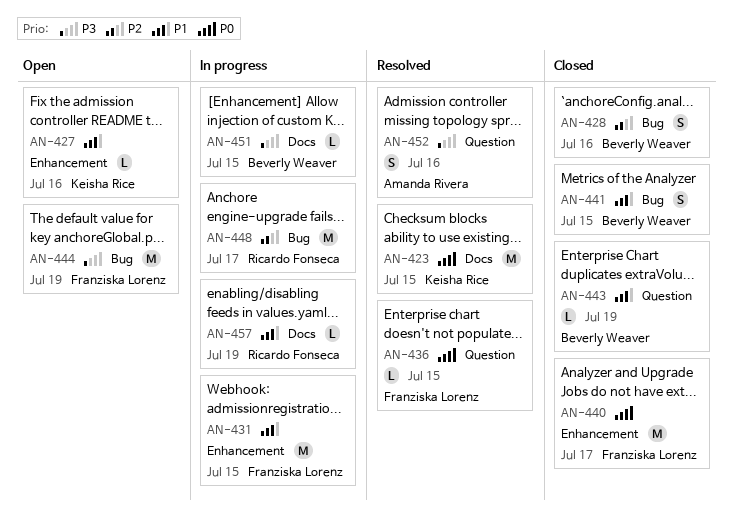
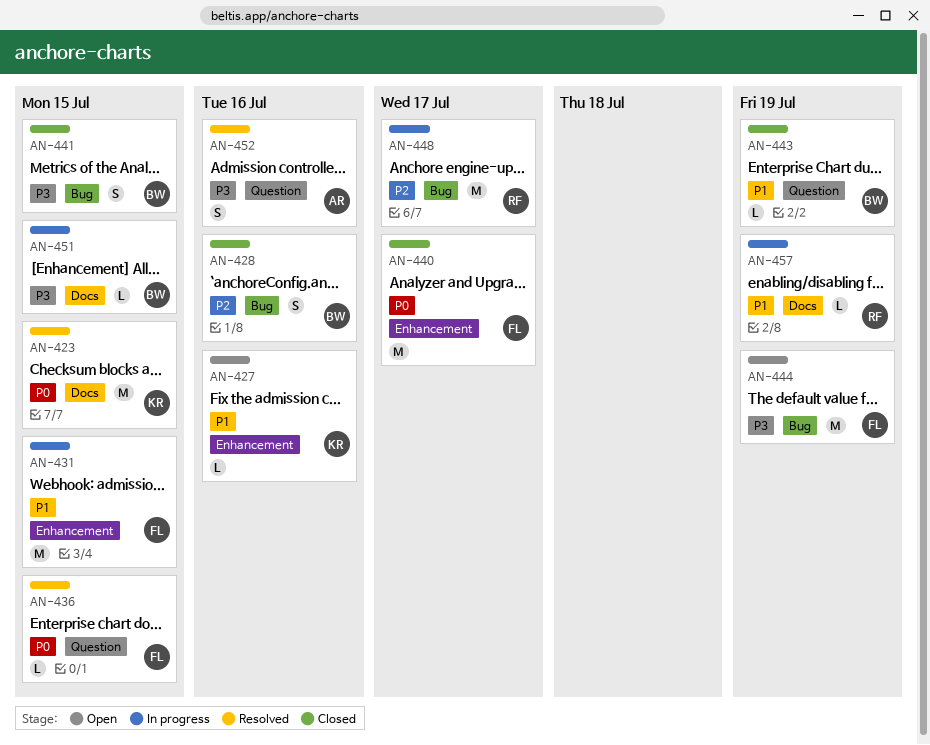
AN-441, priority: P1 -> P3

